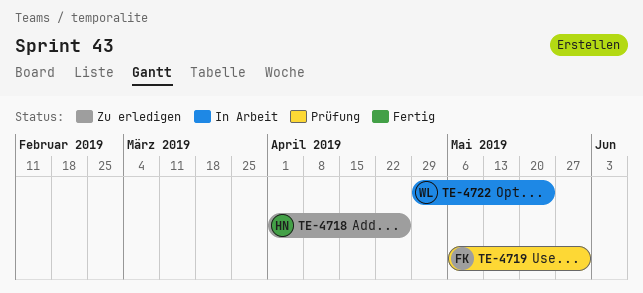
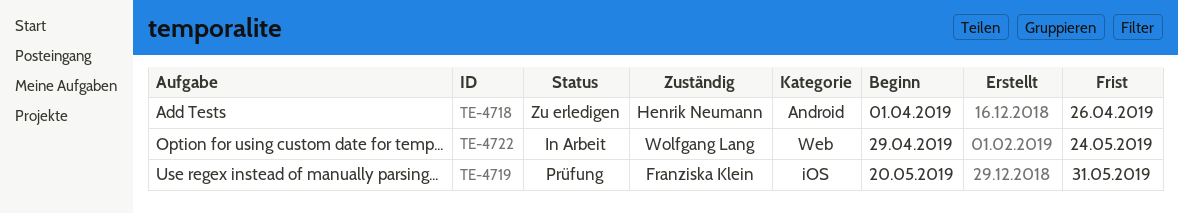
TE-4719, start: May 6 -> May 20

